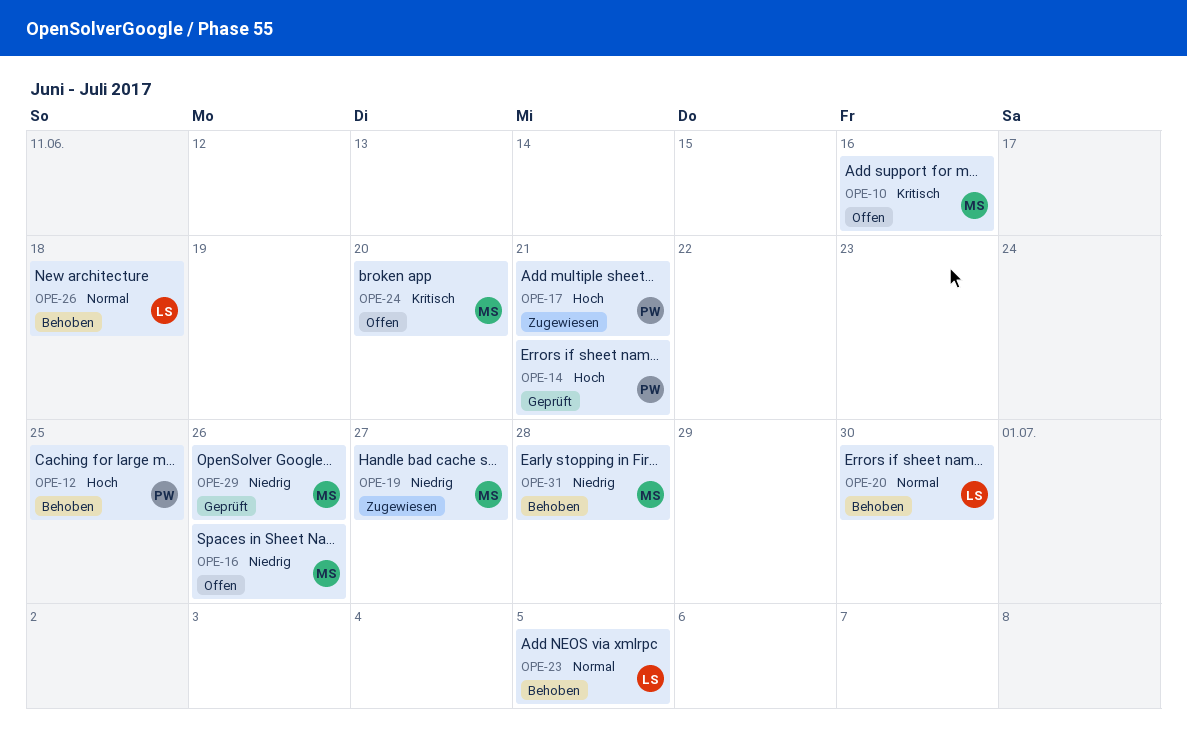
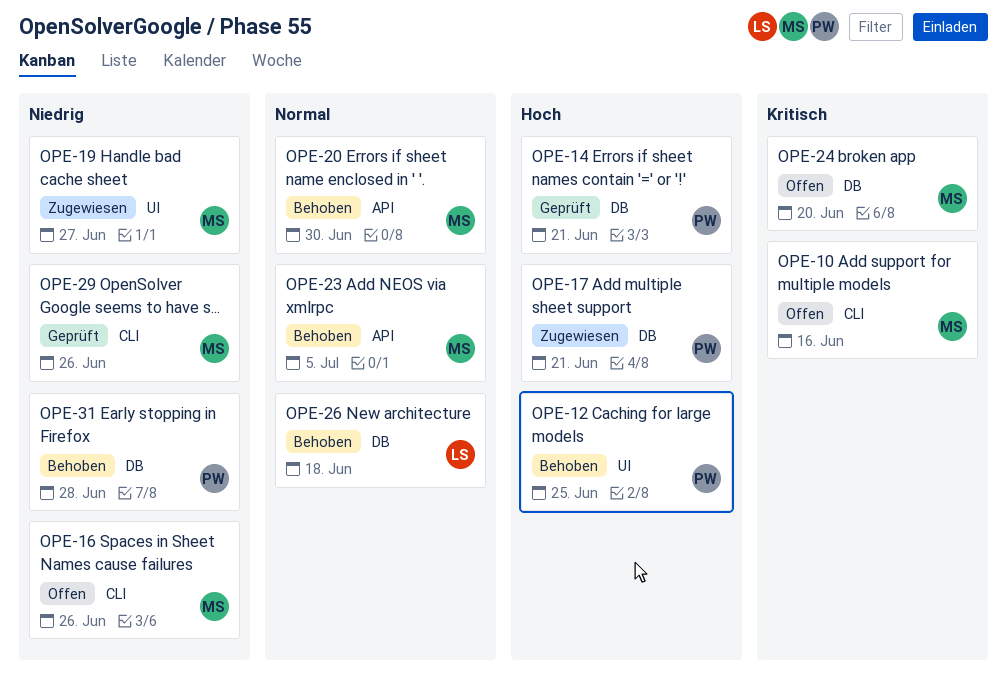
OPE-20, owner: LS -> MS
OPE-23, owner: LS -> MS
OPE-31, owner: MS -> PW

